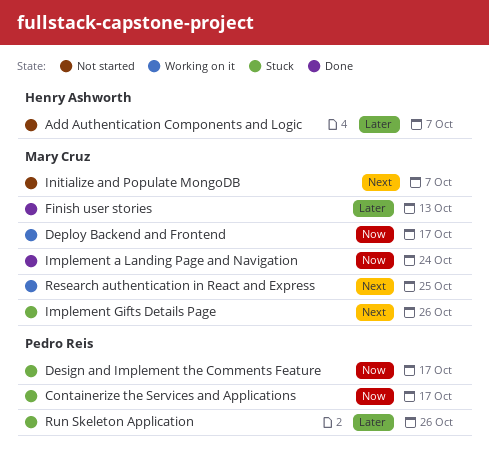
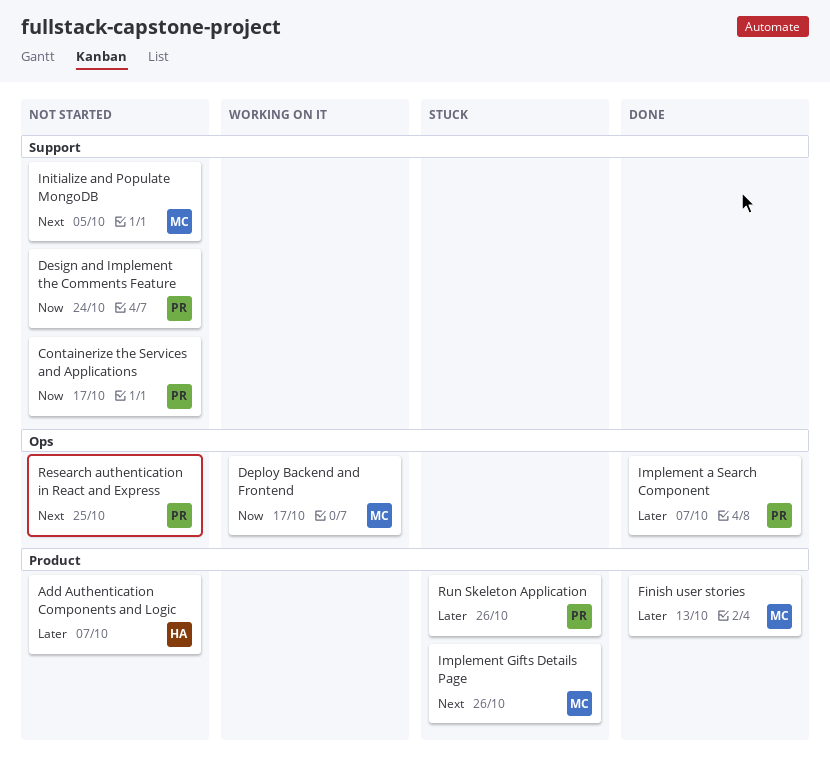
Containerize the Services and Applications, status: Stuck -> Not started
Design and Implement the Comments Feature, status: Stuck -> Not started
Design and Implement the Comments Feature, due: Oct 17 -> Oct 24
Implement a Landing Page and Navigation: present -> none
Implement a Search Component: none -> present
Initialize and Populate MongoDB, due: Oct 7 -> Oct 5
Research authentication in React and Express, status: Working on it -> Not started
Research authentication in React and Express, owner: Mary Cruz -> Pedro Reis

